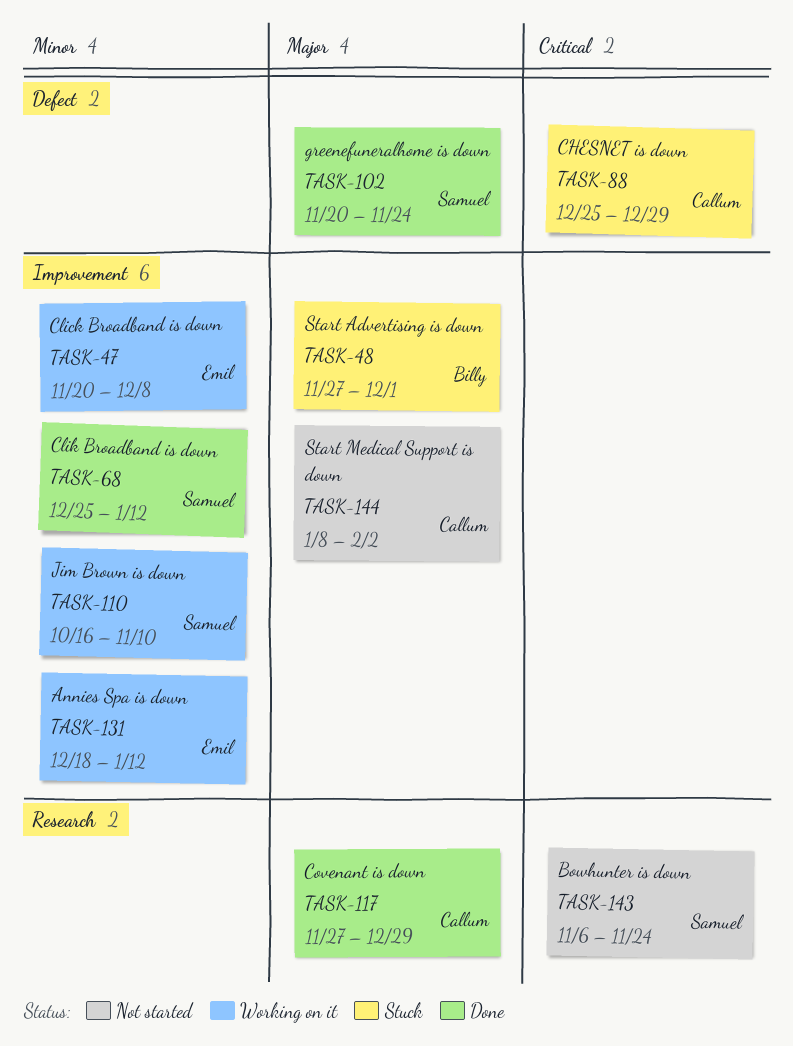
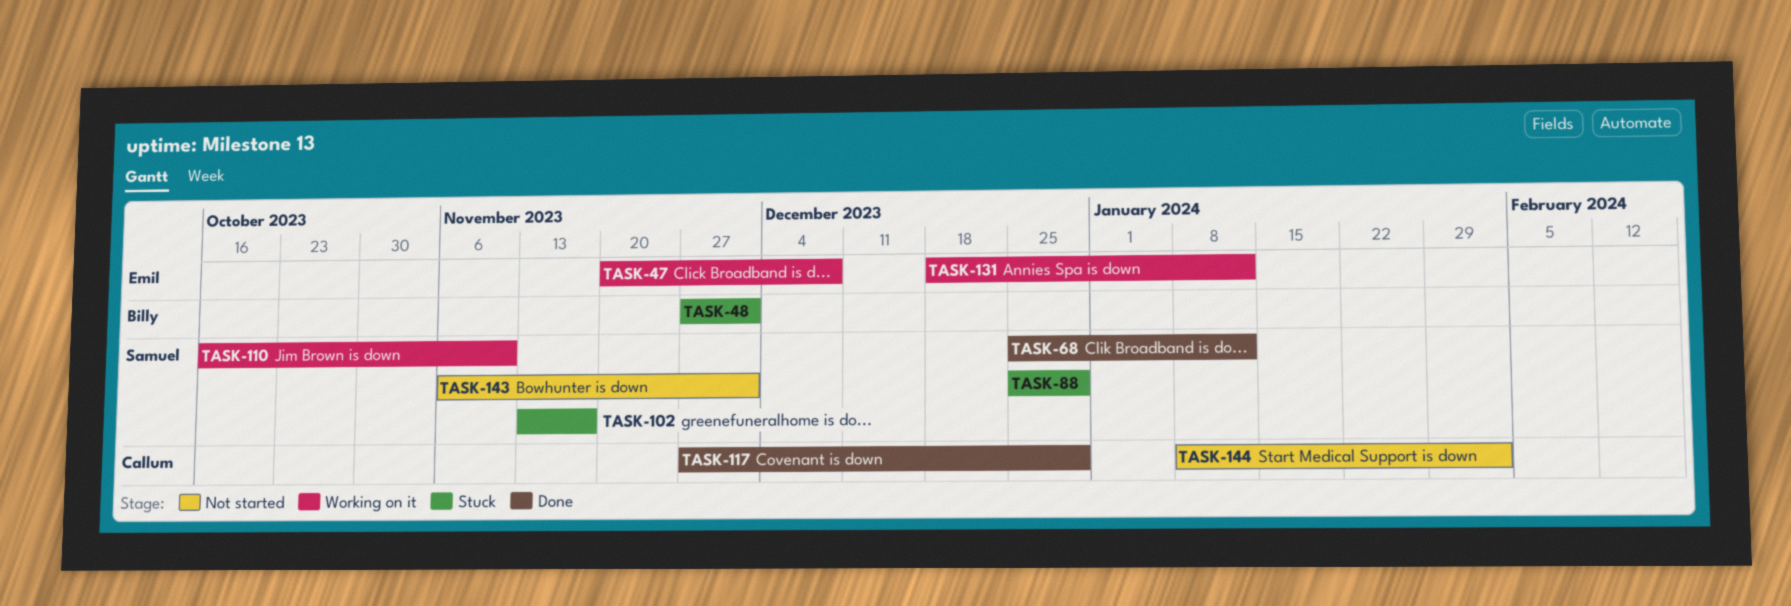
TASK-88, owner: Callum -> Samuel
TASK-102, status: Done -> Stuck
TASK-102, start: Nov 20 -> Nov 13
TASK-102, due: Nov 24 -> Nov 17
TASK-143, due: Nov 24 -> Dec 1

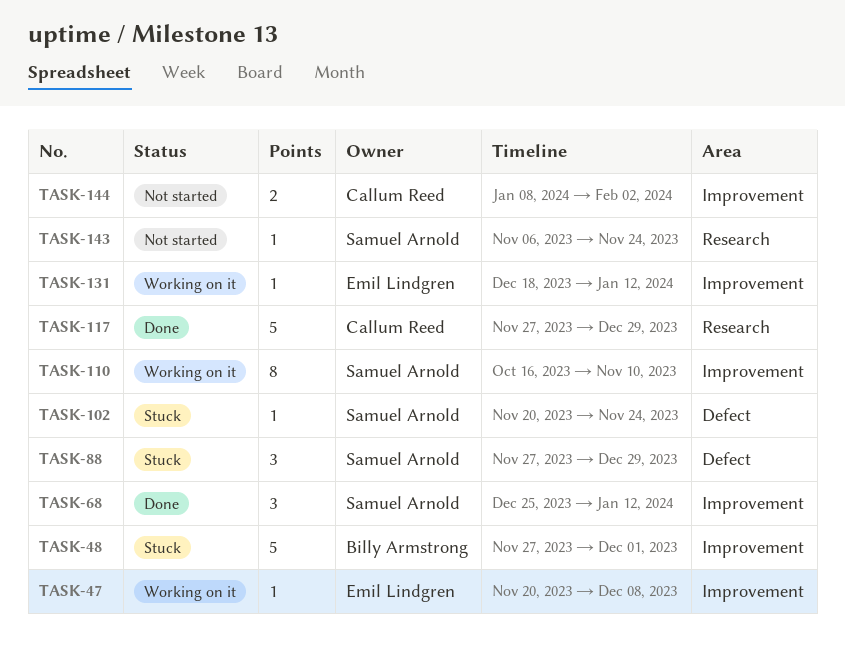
TASK-88, start: Dec 25 -> Nov 27
TASK-102, start: Nov 13 -> Nov 20
TASK-102, due: Nov 17 -> Nov 24
TASK-143, due: Dec 1 -> Nov 24

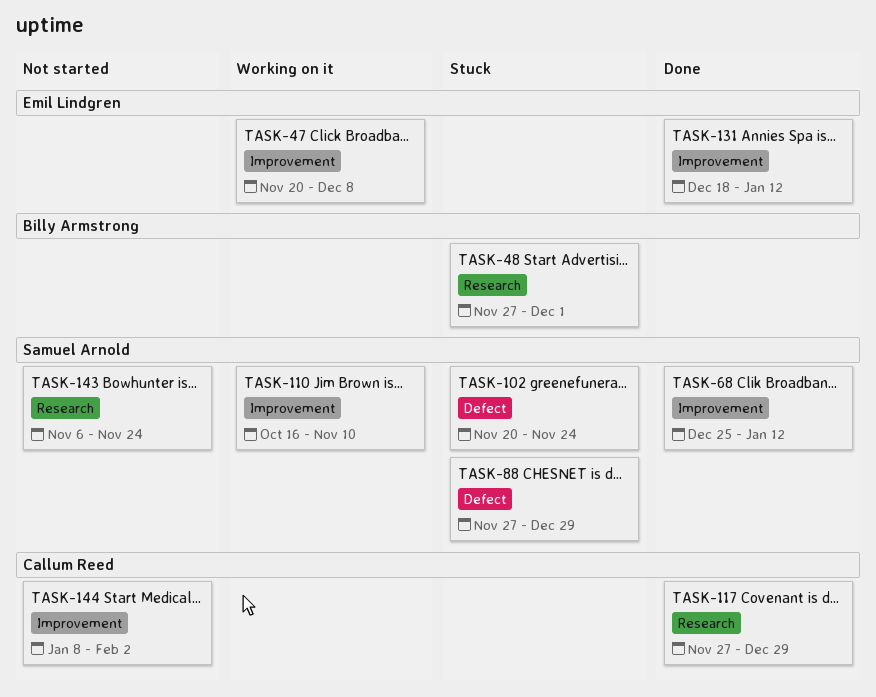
TASK-48, label: Improvement -> Research
TASK-131, status: Working on it -> Done

